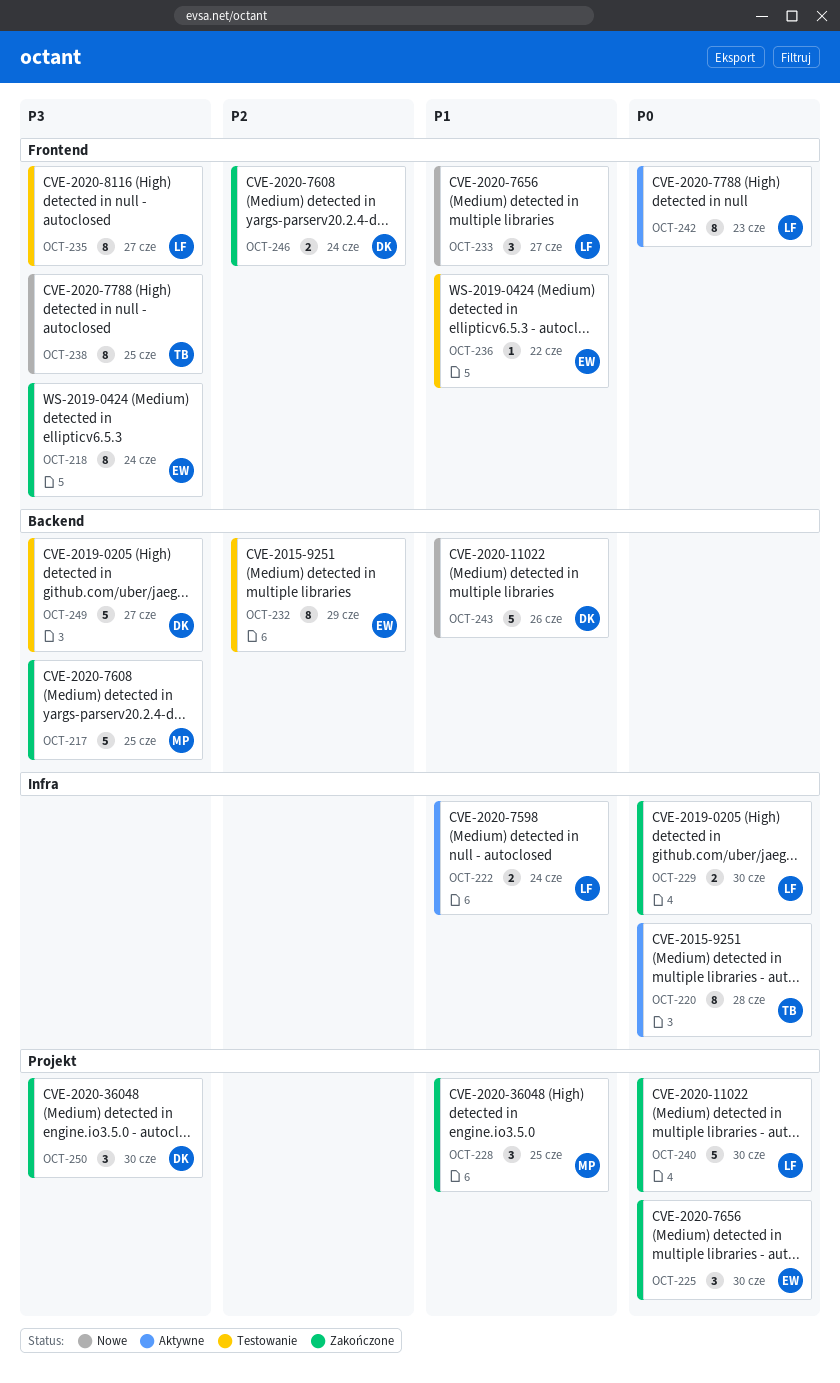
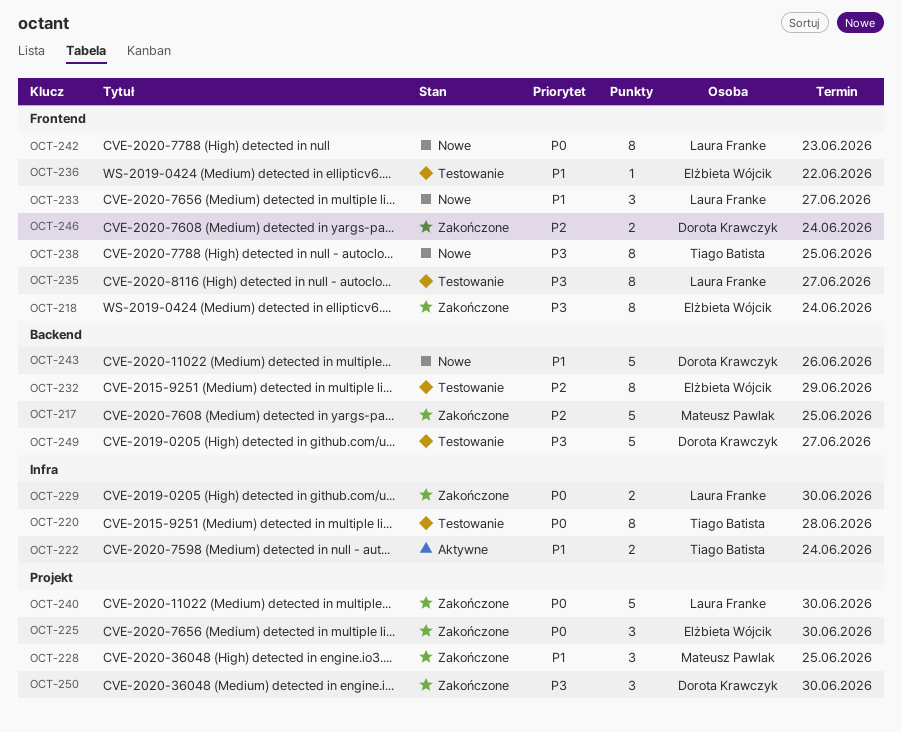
OCT-217, priority: P3 -> P2
OCT-220, status: Aktywne -> Testowanie
OCT-222, owner: Laura Franke -> Tiago Batista
OCT-242, status: Aktywne -> Nowe

